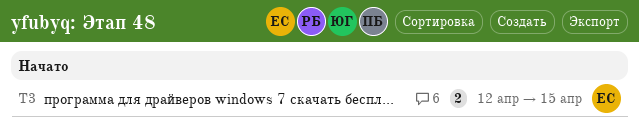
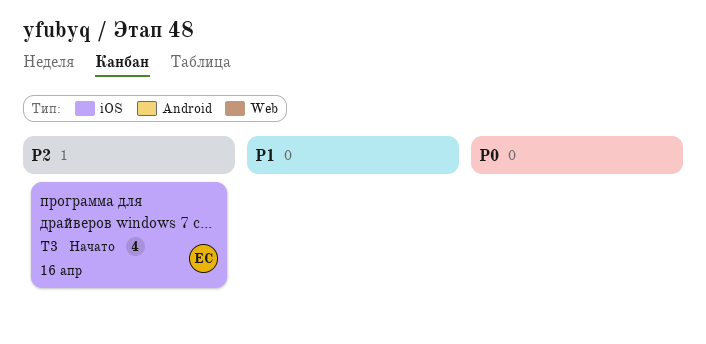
T3, estimate: 2 -> 4
T3, due: Apr 15 -> Apr 16

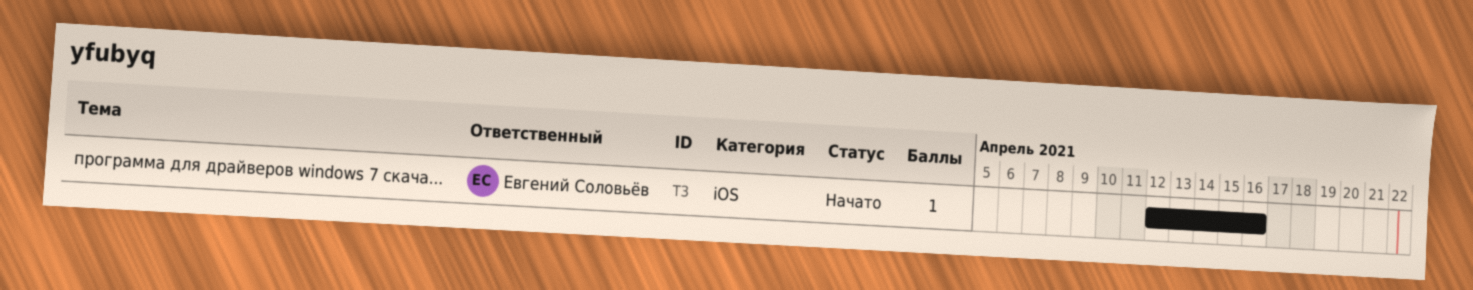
T3, estimate: 4 -> 1

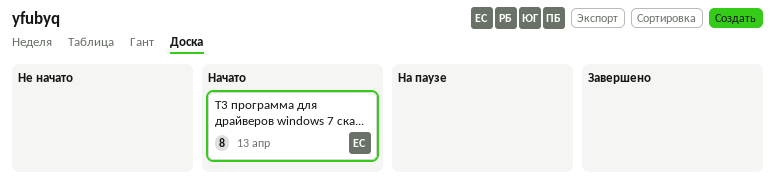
T3, estimate: 1 -> 8
T3, due: Apr 16 -> Apr 13

